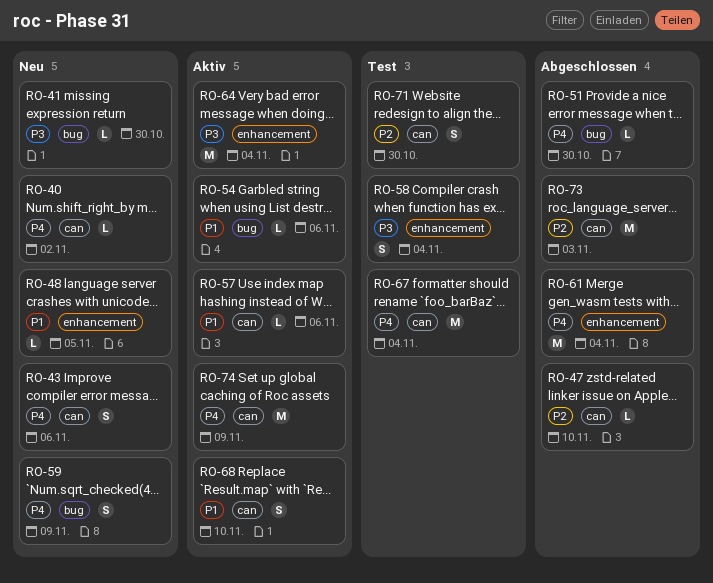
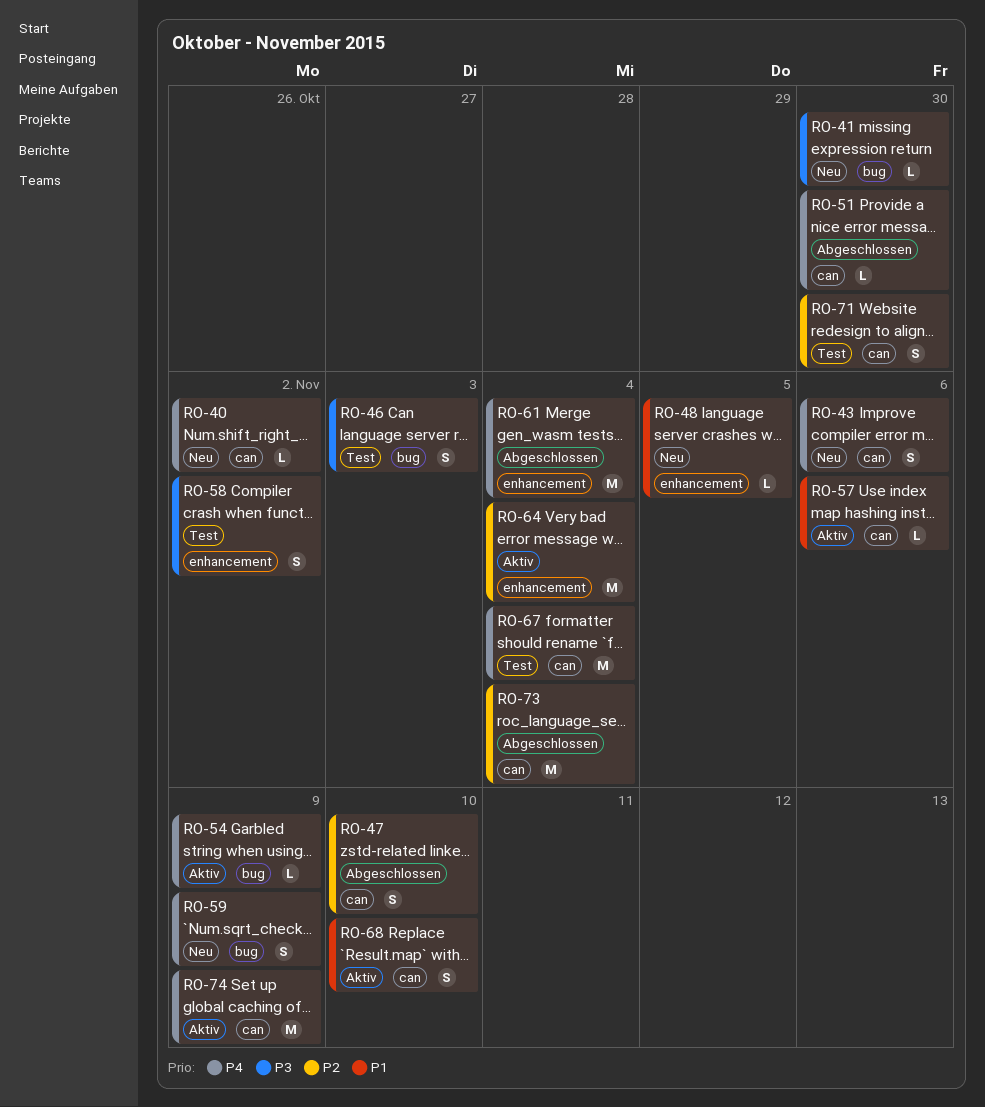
RO-46: none -> present
RO-47, estimate: L -> S
RO-51, label: bug -> can
RO-54, priority: P1 -> P4
RO-54, due: Nov 6 -> Nov 9
RO-58, due: Nov 4 -> Nov 2
RO-64, priority: P3 -> P2
RO-73, due: Nov 3 -> Nov 4

